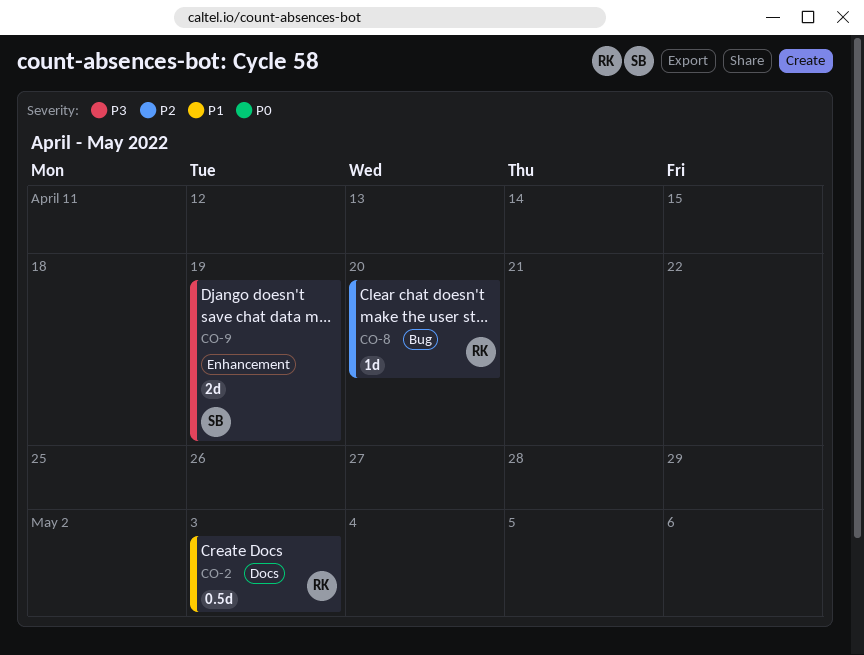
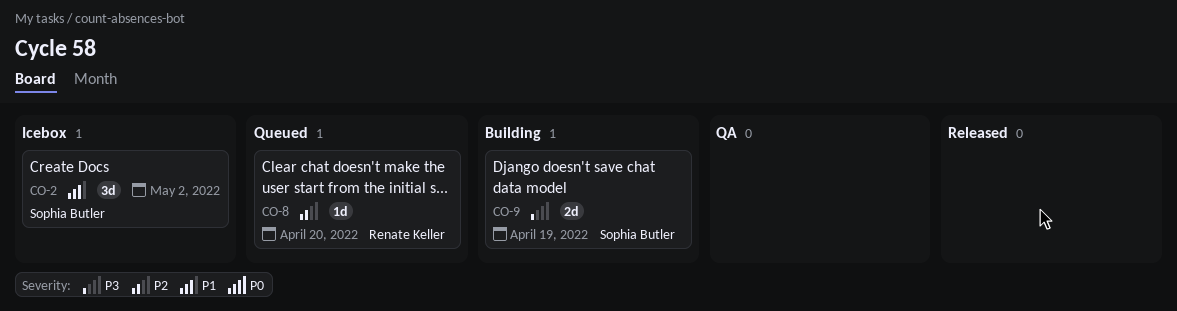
CO-2, owner: Renate Keller -> Sophia Butler
CO-2, estimate: 0.5d -> 3d
CO-2, due: May 3 -> May 2

